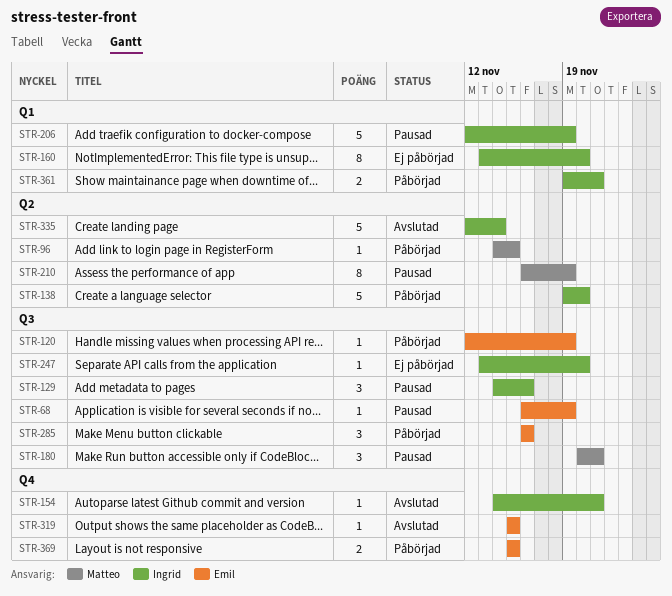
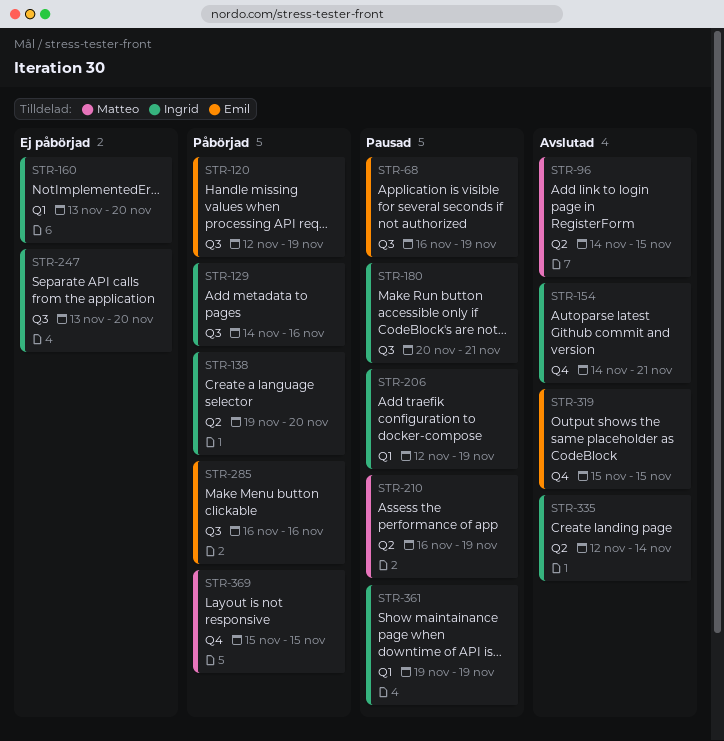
STR-96, status: Påbörjad -> Avslutad
STR-129, status: Pausad -> Påbörjad
STR-180, owner: Matteo -> Ingrid
STR-361, status: Påbörjad -> Pausad
STR-361, due: Nov 21 -> Nov 19
STR-369, owner: Emil -> Matteo

